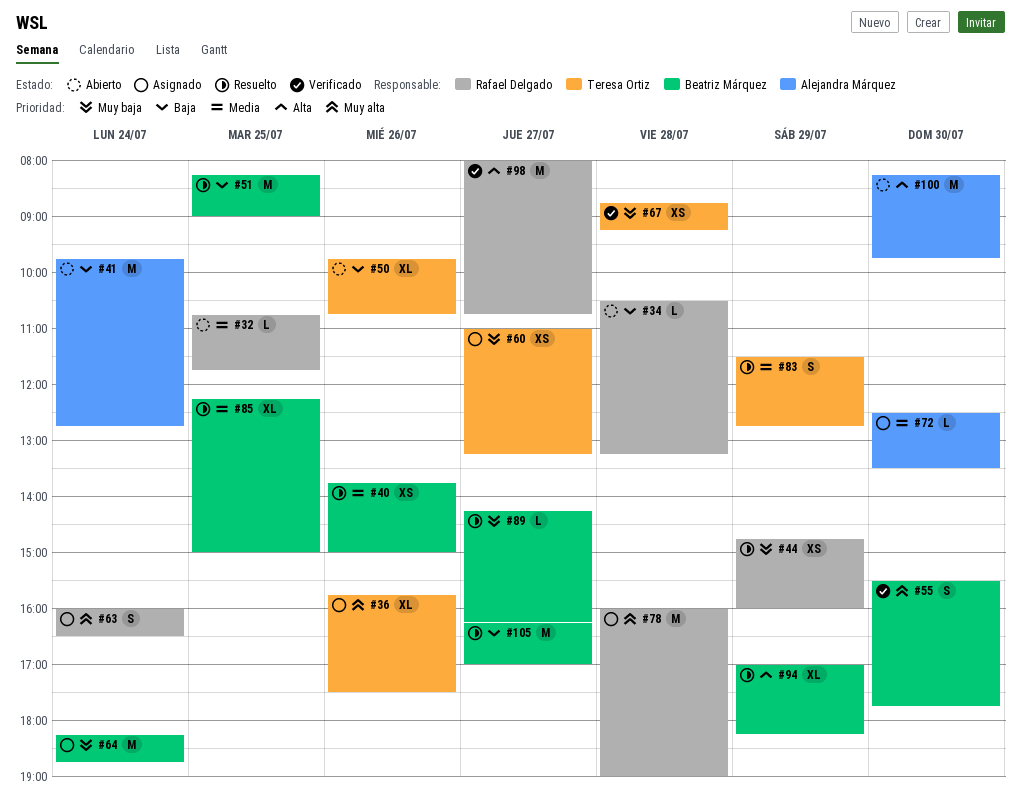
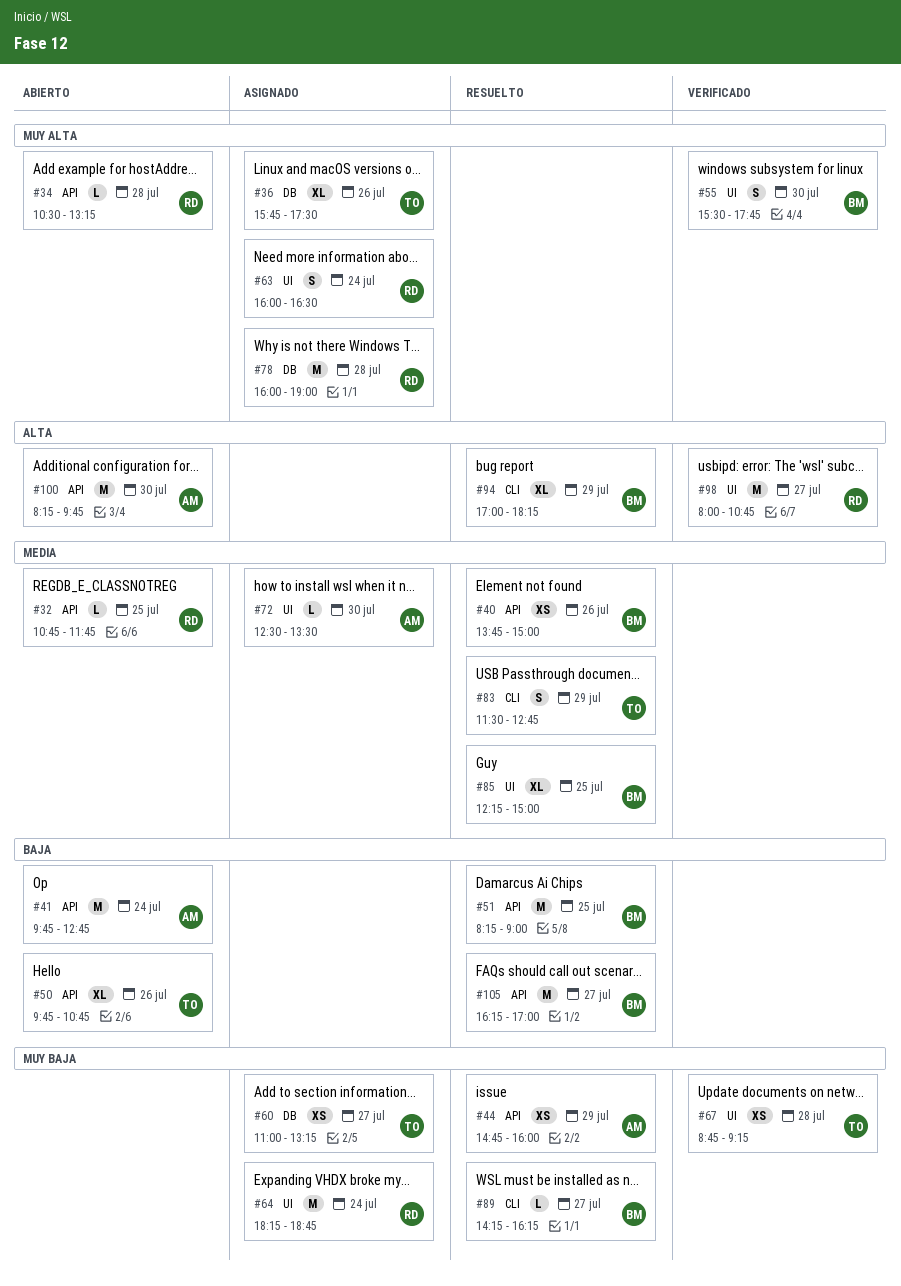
#34, priority: Baja -> Muy alta
#44, owner: Rafael Delgado -> Alejandra Márquez
#64, owner: Beatriz Márquez -> Rafael Delgado

